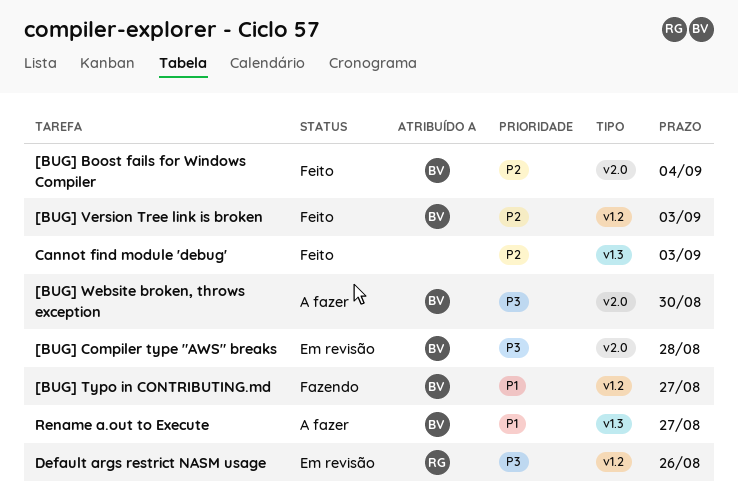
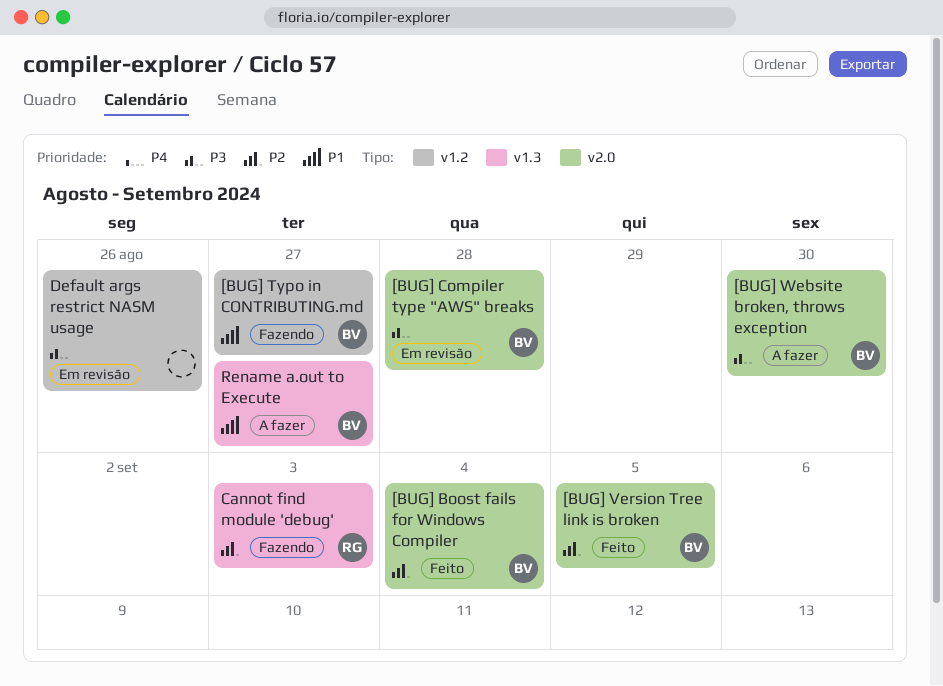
[BUG] Version Tree link is broken, label: v1.2 -> v2.0
[BUG] Version Tree link is broken, due: Sep 3 -> Sep 5
Cannot find module 'debug', status: Feito -> Fazendo
Cannot find module 'debug', owner: none -> RG
Default args restrict NASM usage, owner: RG -> none

